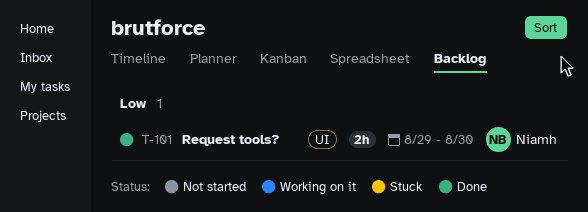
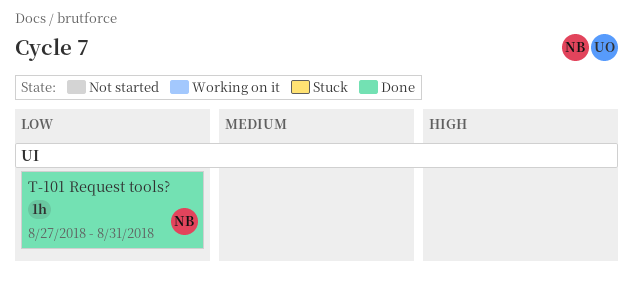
T-101, estimate: 2h -> 1h
T-101, start: Aug 29 -> Aug 27
T-101, due: Aug 30 -> Aug 31

